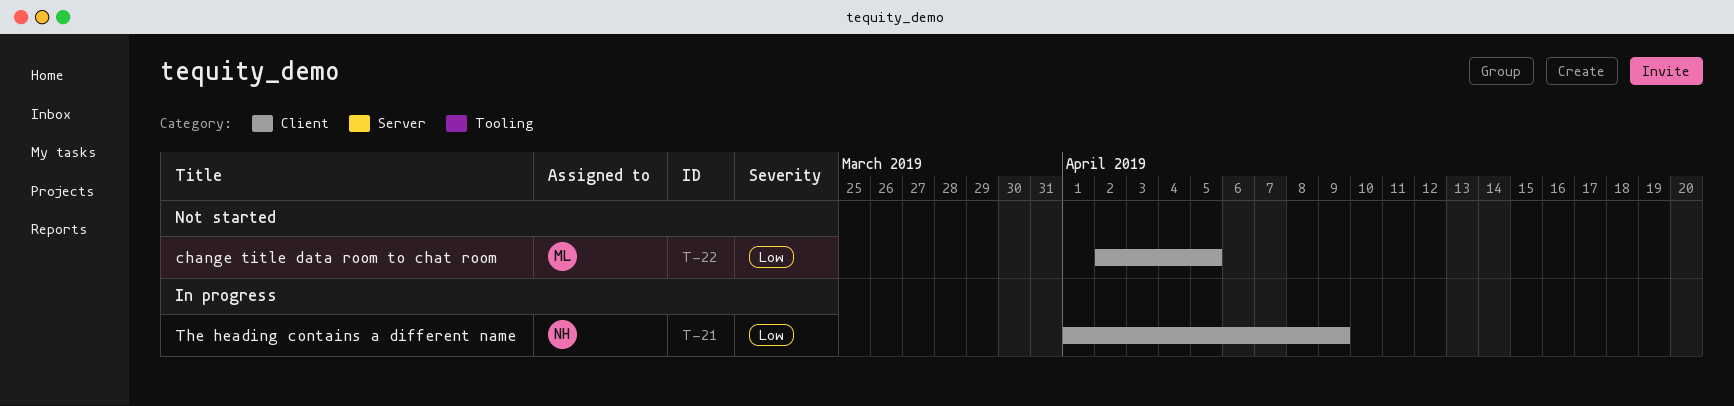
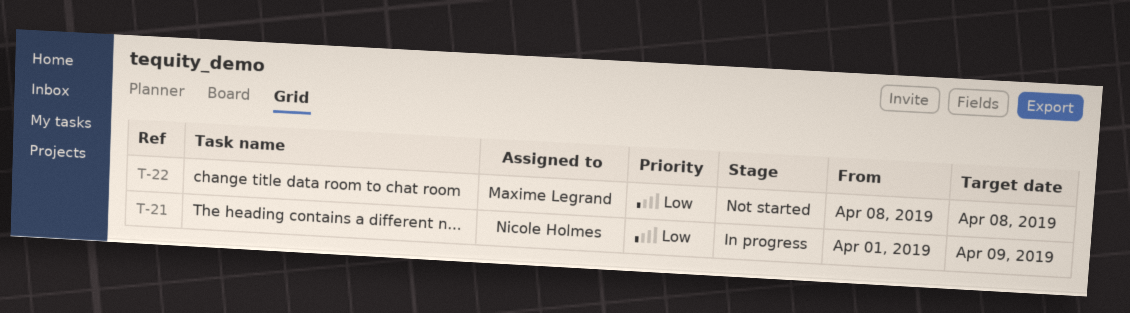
T-22, start: Apr 2 -> Apr 8
T-22, due: Apr 5 -> Apr 8

